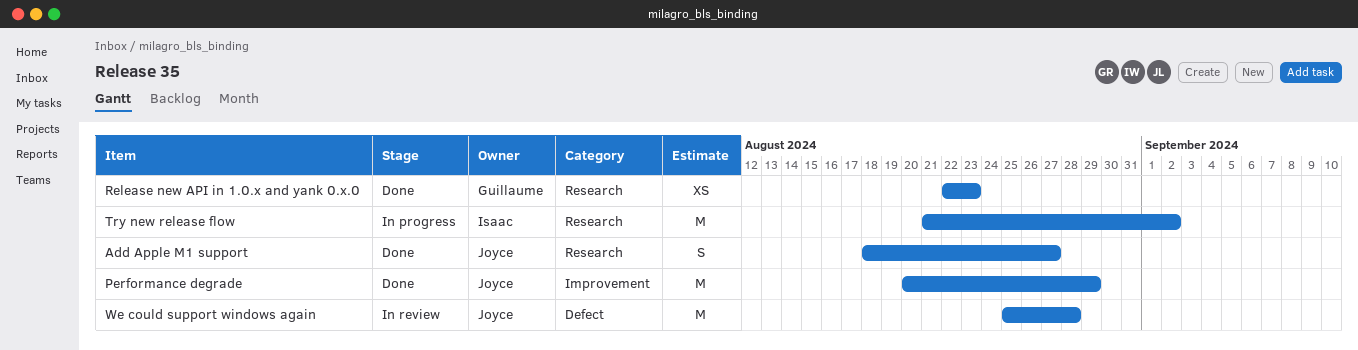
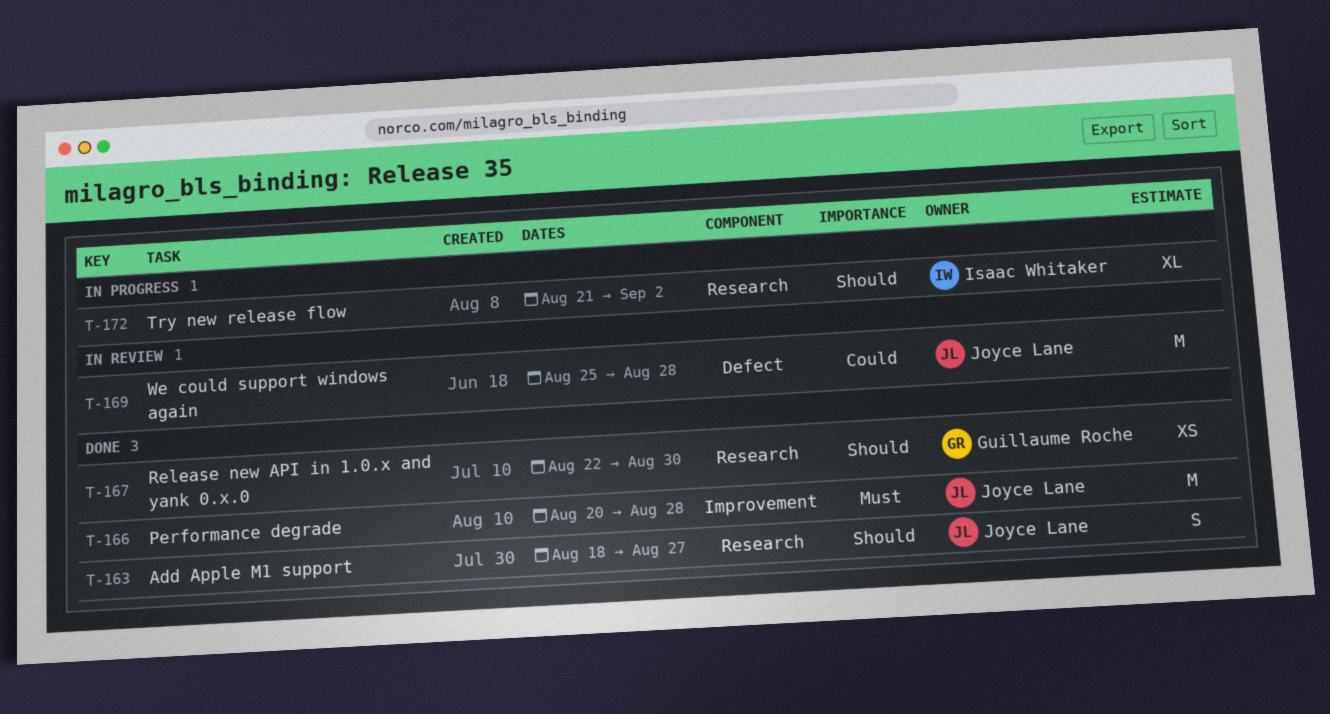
Performance degrade, due: Aug 29 -> Aug 28
Release new API in 1.0.x and yank 0.x.0, due: Aug 23 -> Aug 30
Try new release flow, estimate: M -> XL

